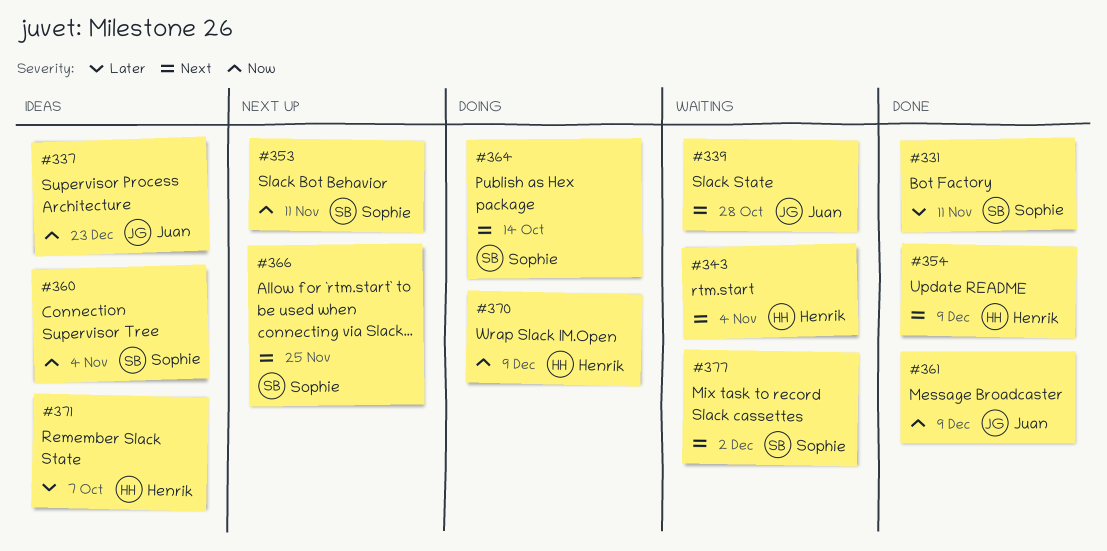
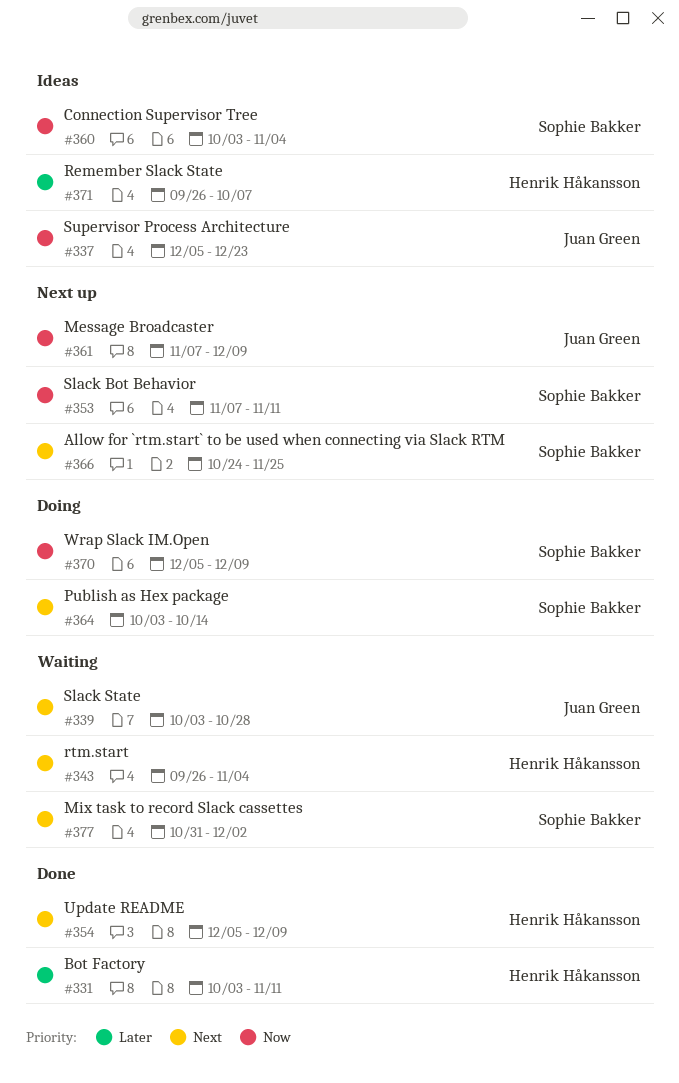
#331, owner: Sophie Bakker -> Henrik Håkansson
#361, status: Done -> Next up
#370, owner: Henrik Håkansson -> Sophie Bakker

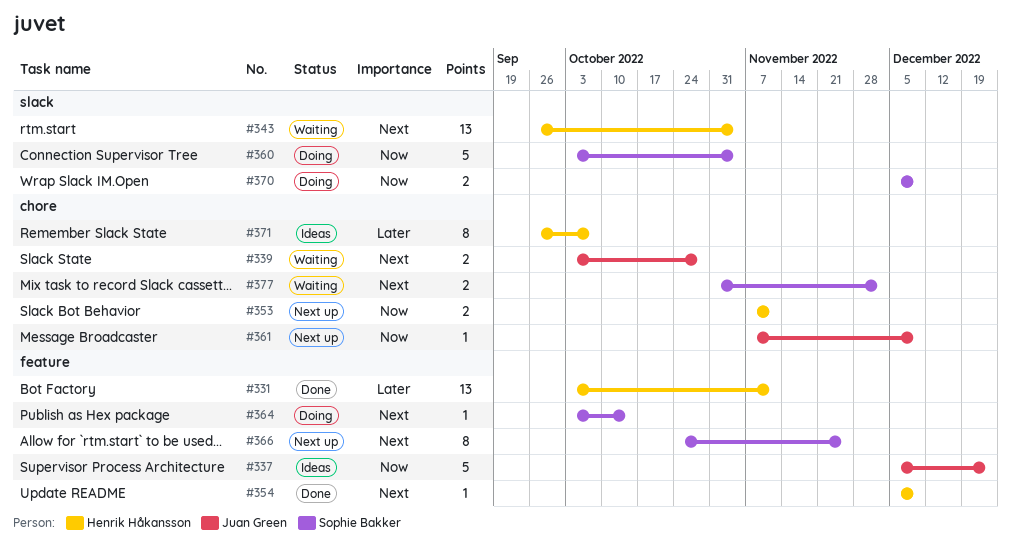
#353, owner: Sophie Bakker -> Henrik Håkansson
#360, status: Ideas -> Doing

